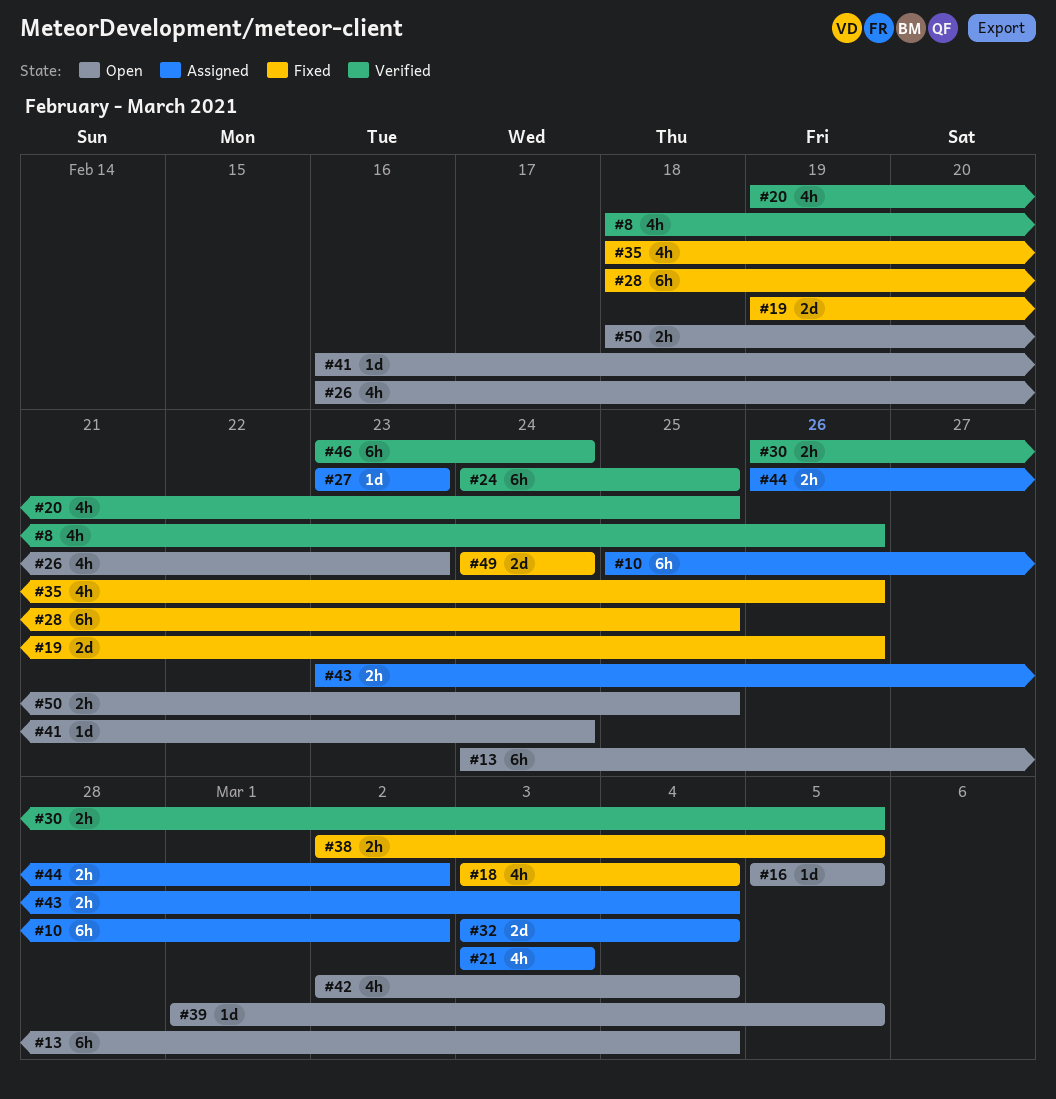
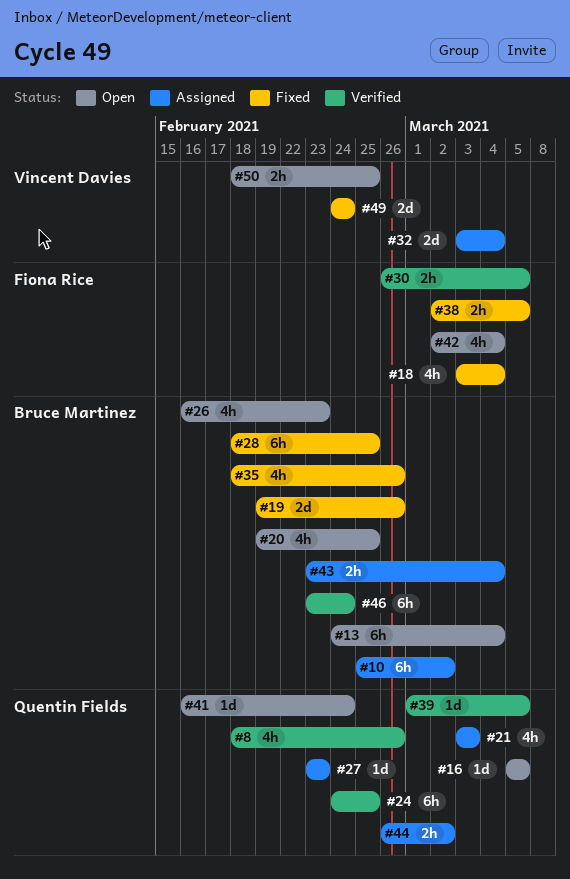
#20, status: Verified -> Open
#39, status: Open -> Verified

